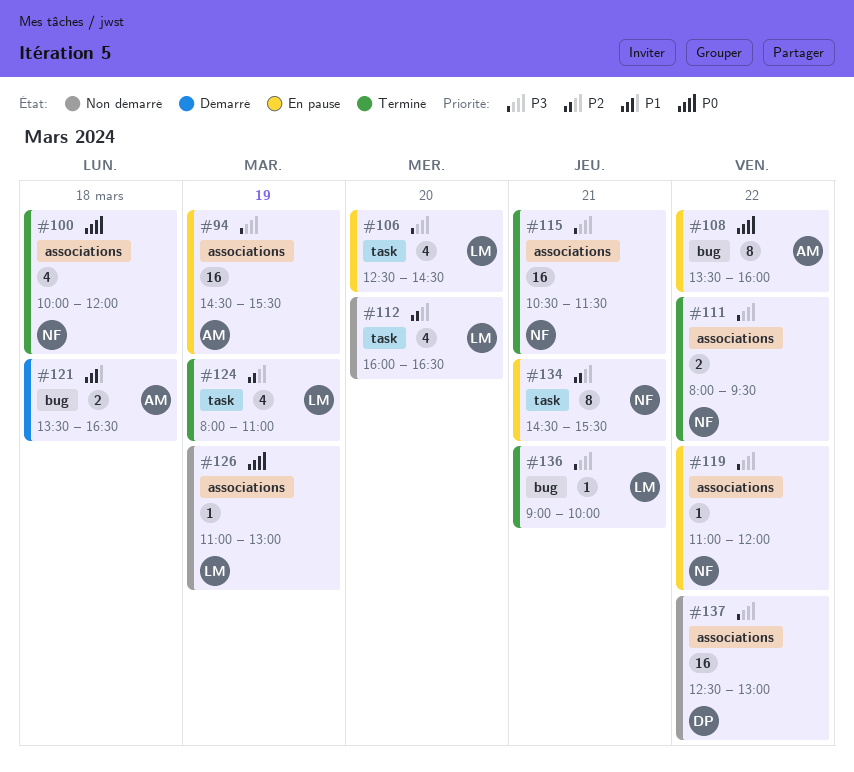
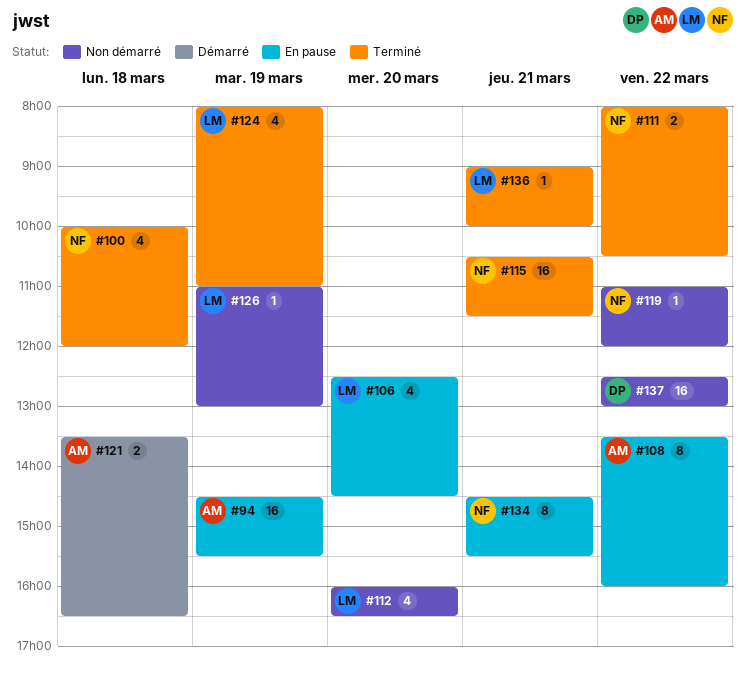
#111, ends: 09:30 -> 10:30
#119, status: En pause -> Non démarré

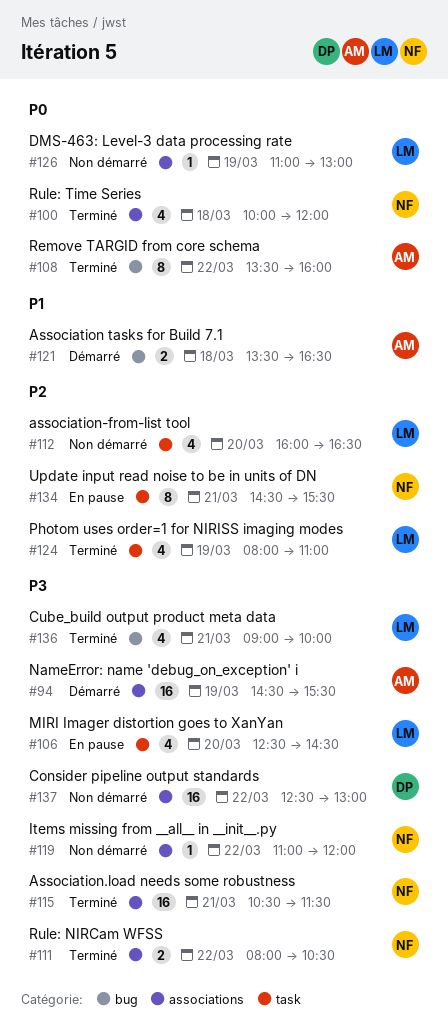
#94, status: En pause -> Démarré
#108, status: En pause -> Terminé
#136, estimate: 1 -> 4

